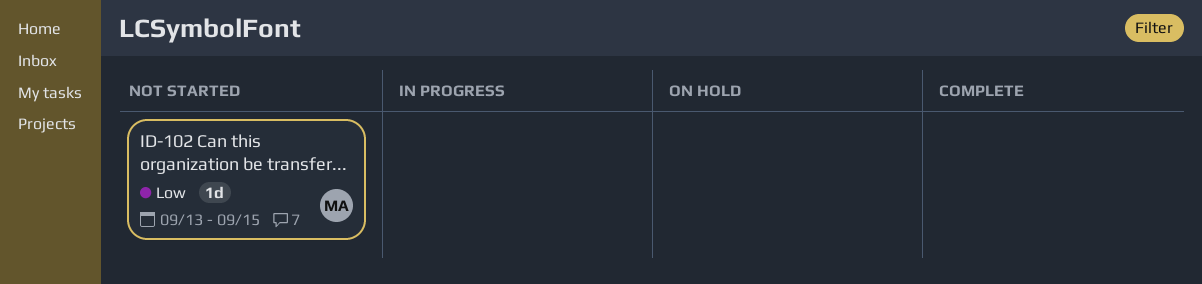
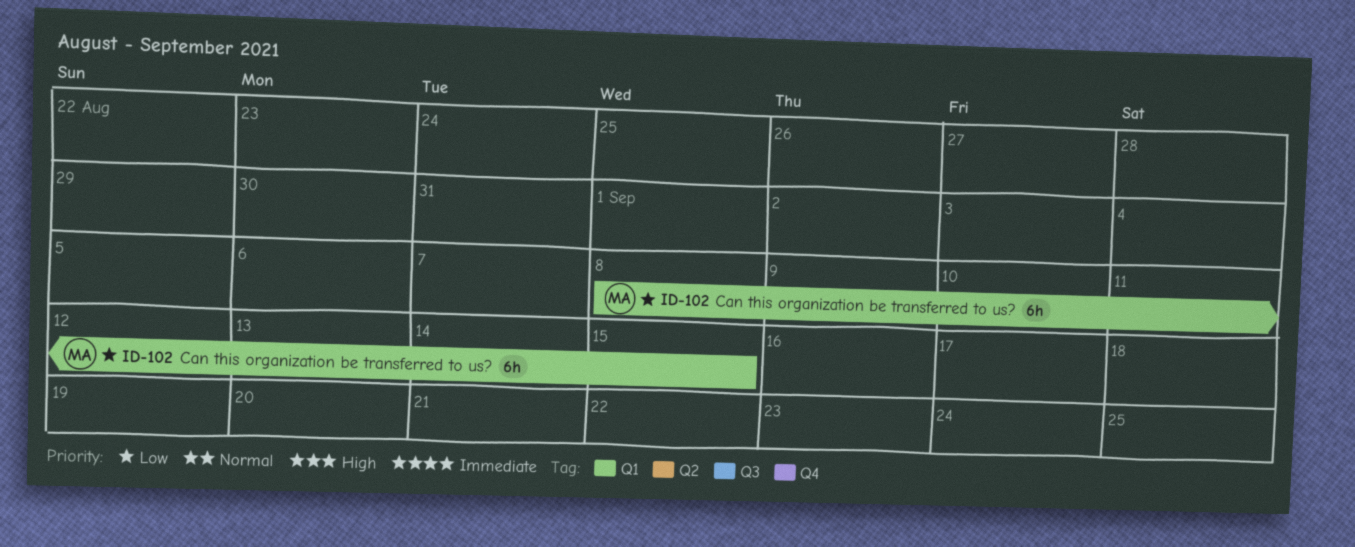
ID-102, estimate: 1d -> 6h
ID-102, start: Sep 13 -> Sep 8

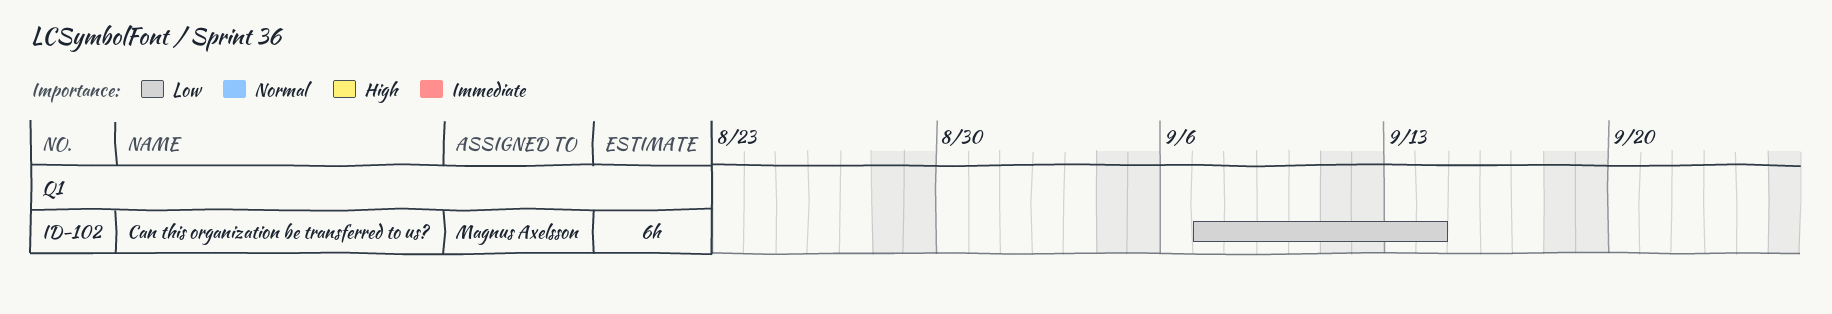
ID-102, start: Sep 8 -> Sep 7
ID-102, due: Sep 15 -> Sep 14

